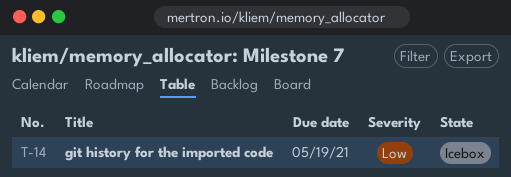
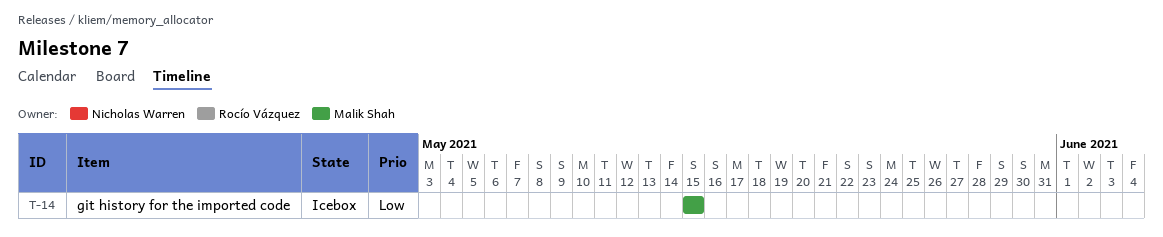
T-14, due: May 19 -> May 15

